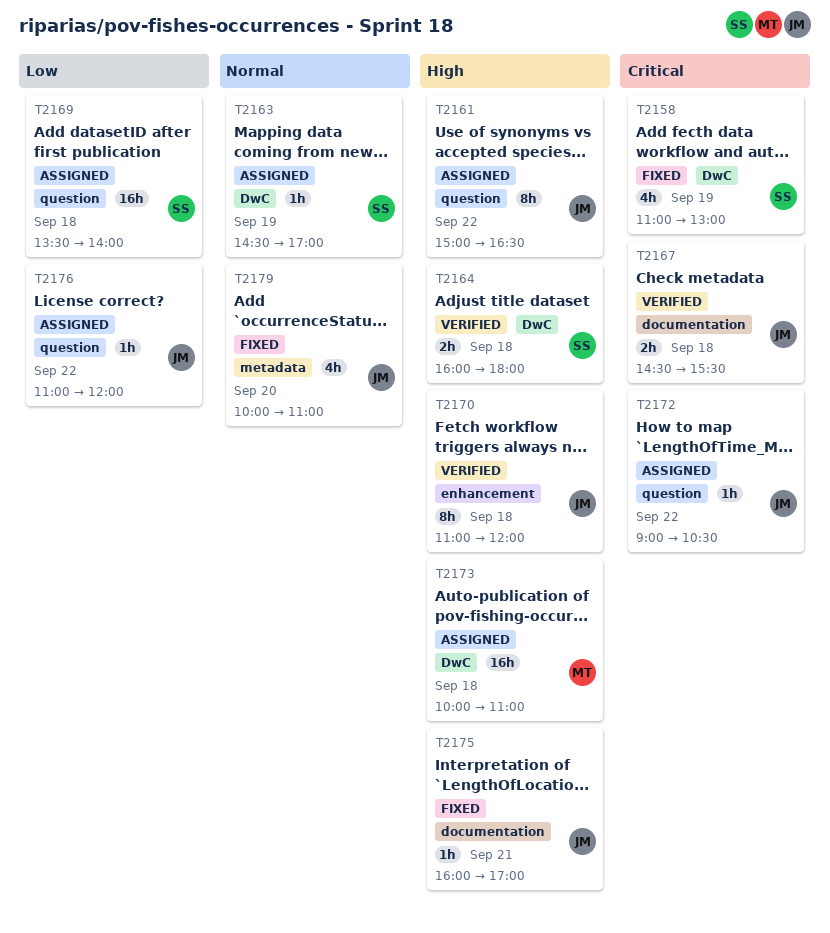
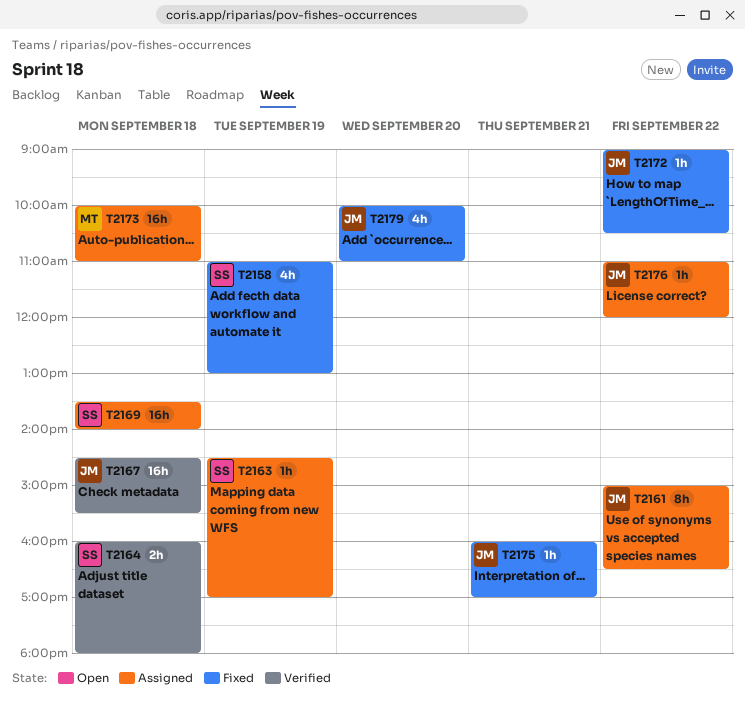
T2167, estimate: 2h -> 16h
T2170: present -> none
T2172, status: Assigned -> Fixed

